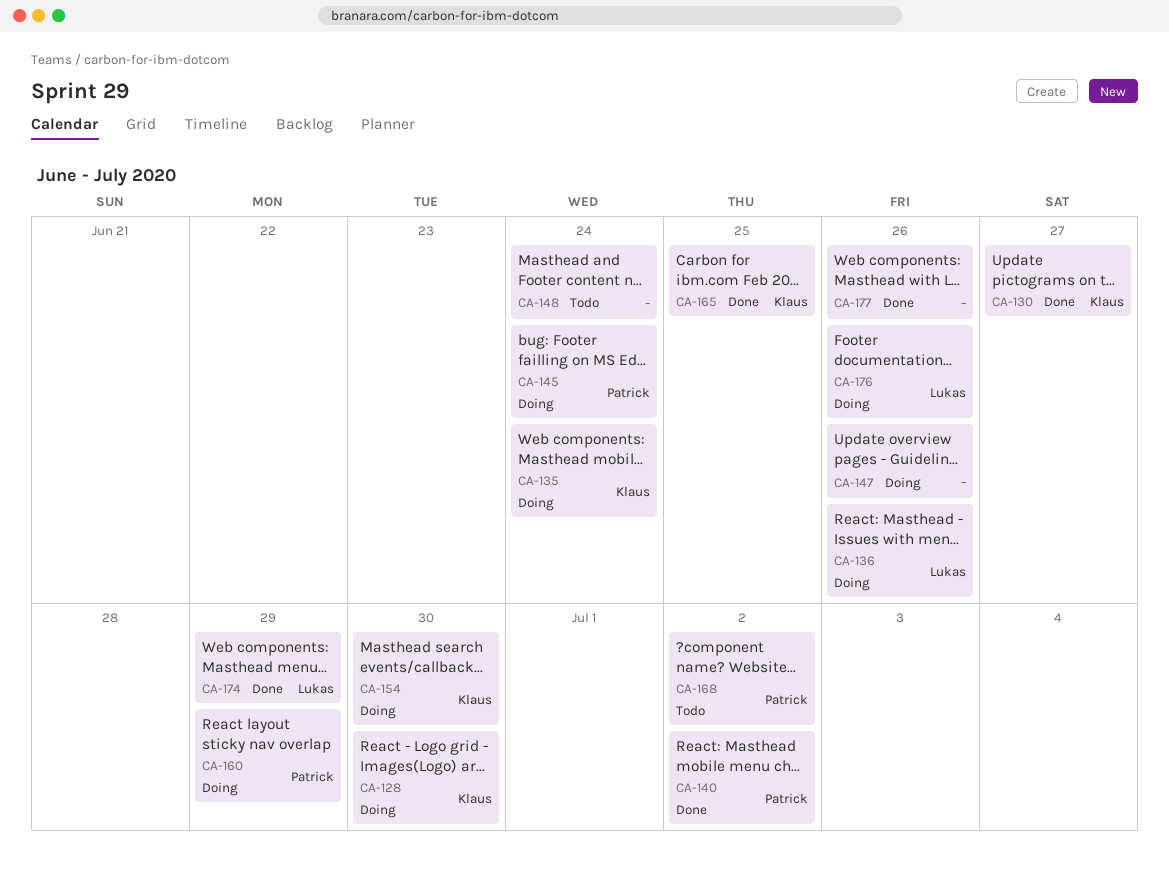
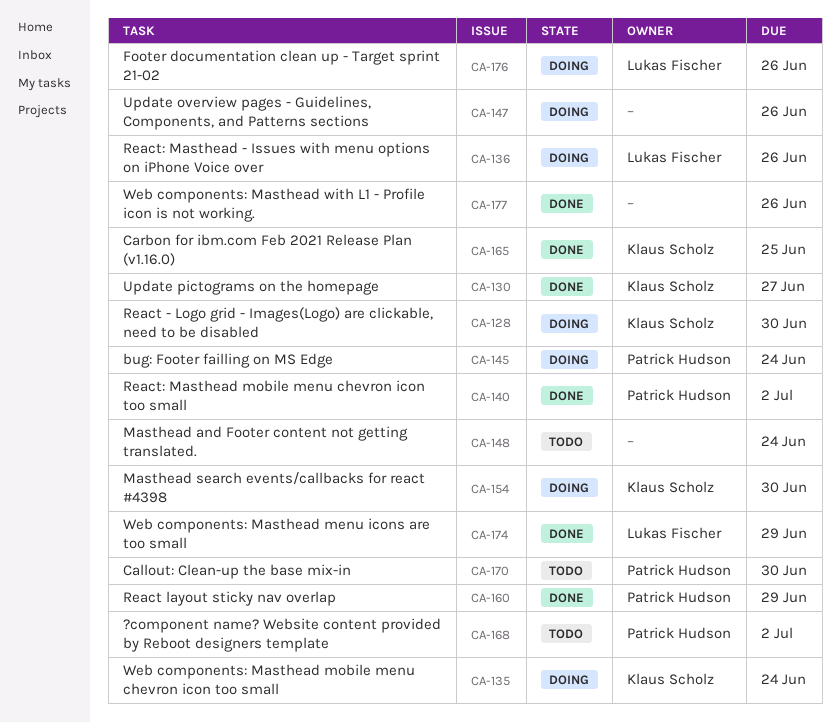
CA-160, status: Doing -> Done
CA-170: none -> present

